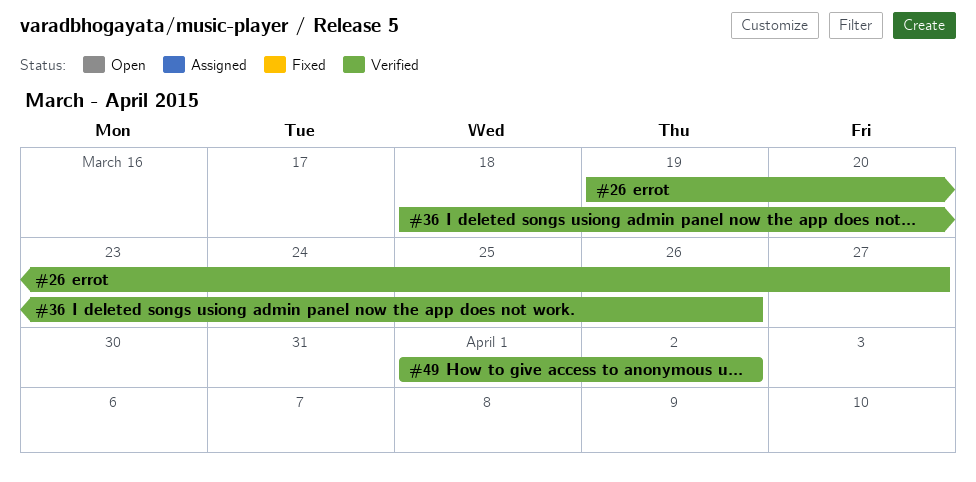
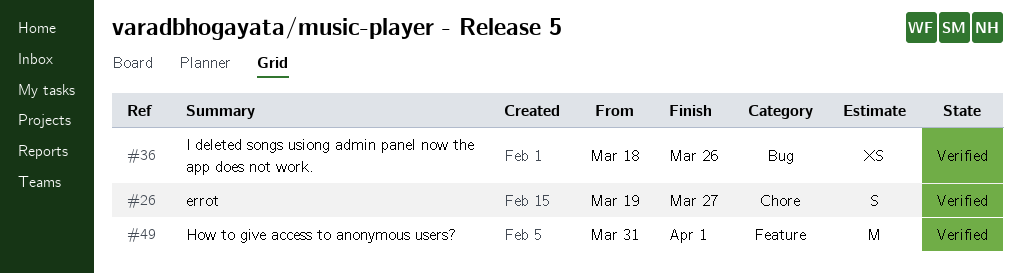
#49, start: Apr 1 -> Mar 31
#49, due: Apr 2 -> Apr 1

